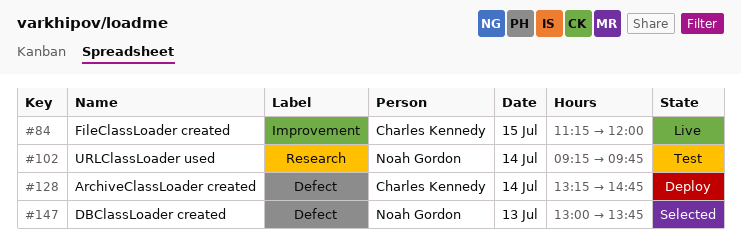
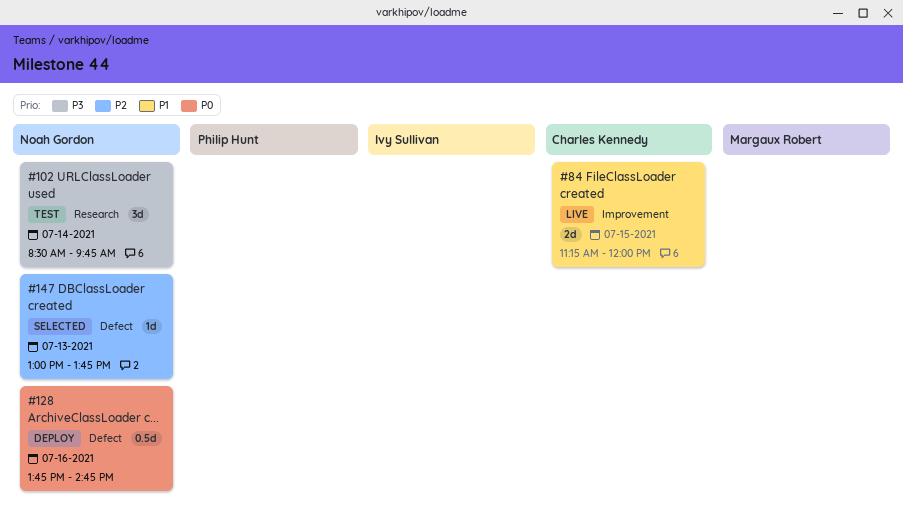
#102, begins: 09:15 -> 08:30
#128, owner: Charles Kennedy -> Noah Gordon
#128, day: Jul 14 -> Jul 16
#128, begins: 13:15 -> 13:45

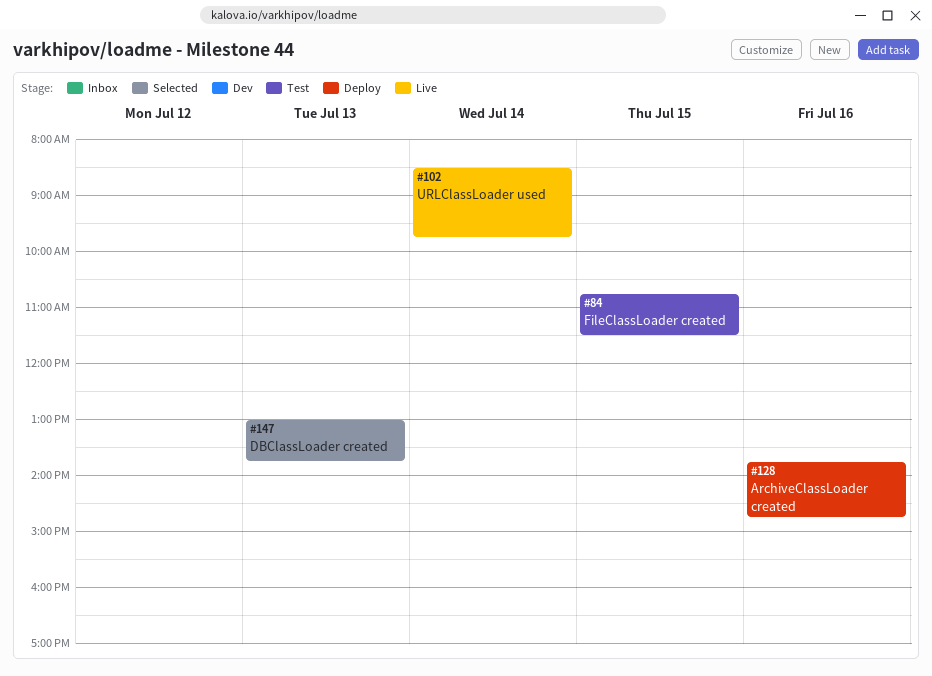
#84, status: Live -> Test
#84, begins: 11:15 -> 10:45
#84, ends: 12:00 -> 11:30
#102, status: Test -> Live

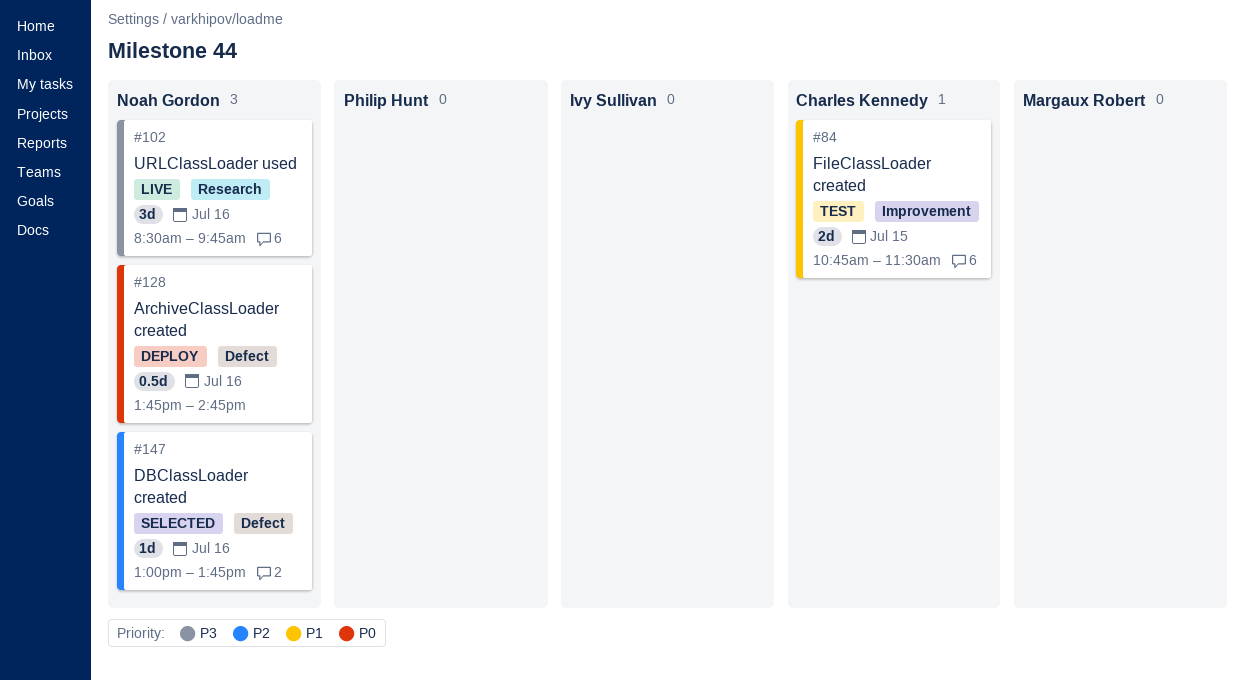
#102, day: Jul 14 -> Jul 16
#147, day: Jul 13 -> Jul 16

